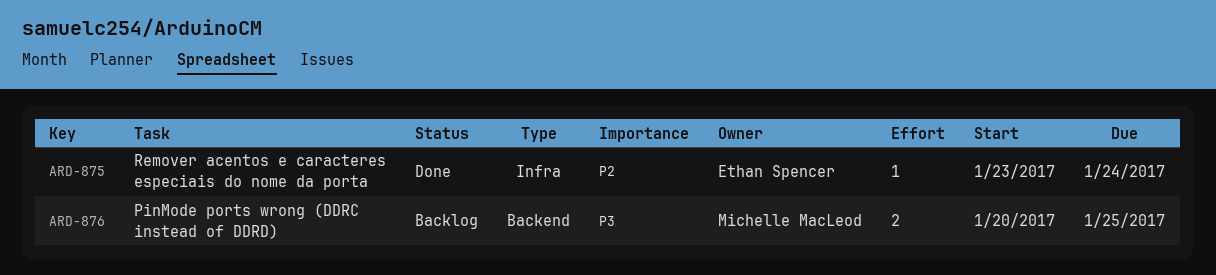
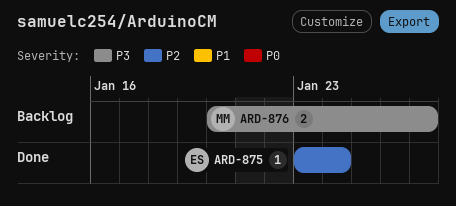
ARD-876, due: Jan 25 -> Jan 27

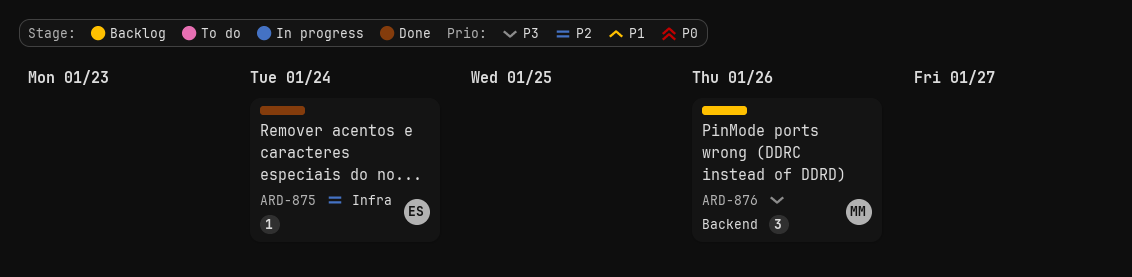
ARD-876, estimate: 2 -> 3
ARD-876, due: Jan 27 -> Jan 26

